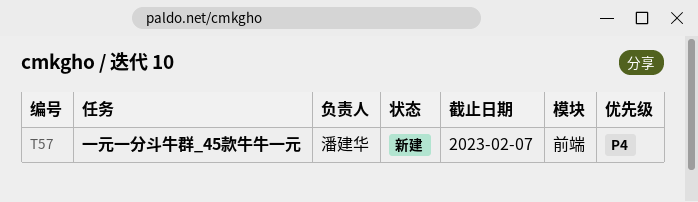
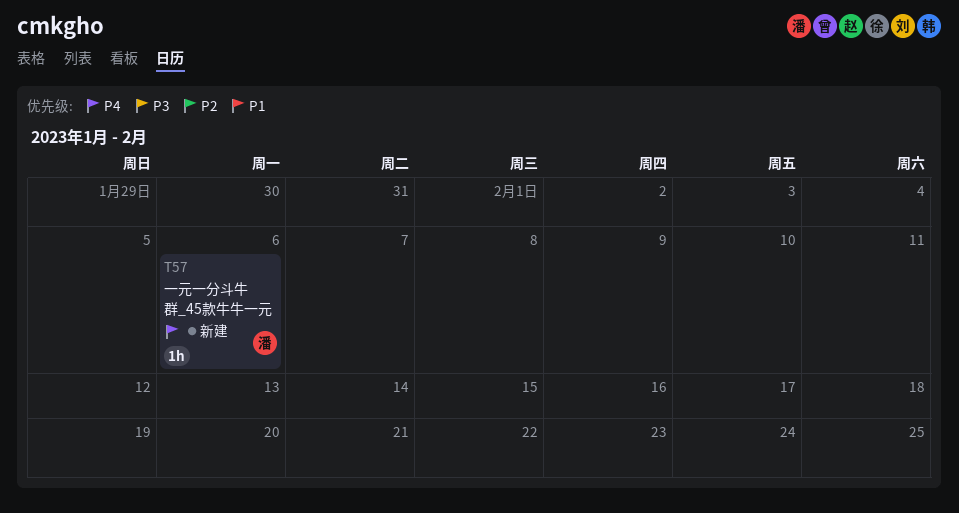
T57, due: Feb 7 -> Feb 6

